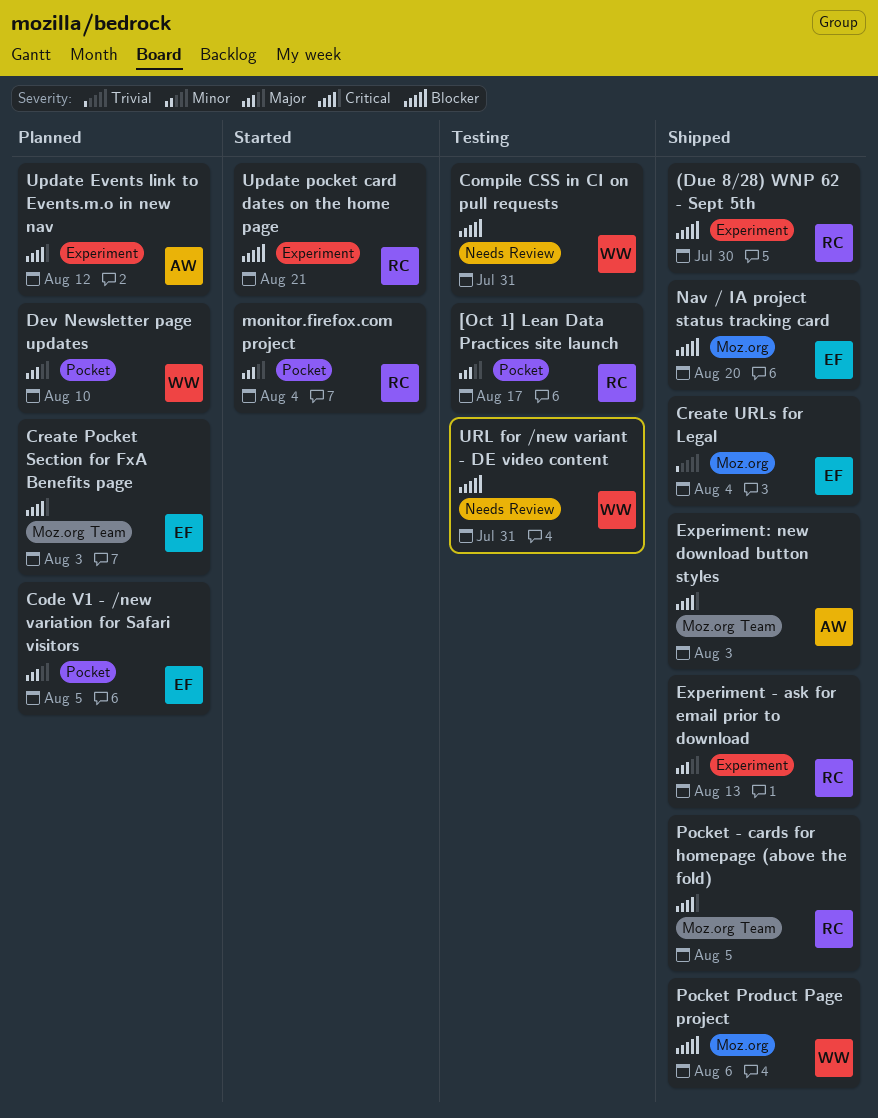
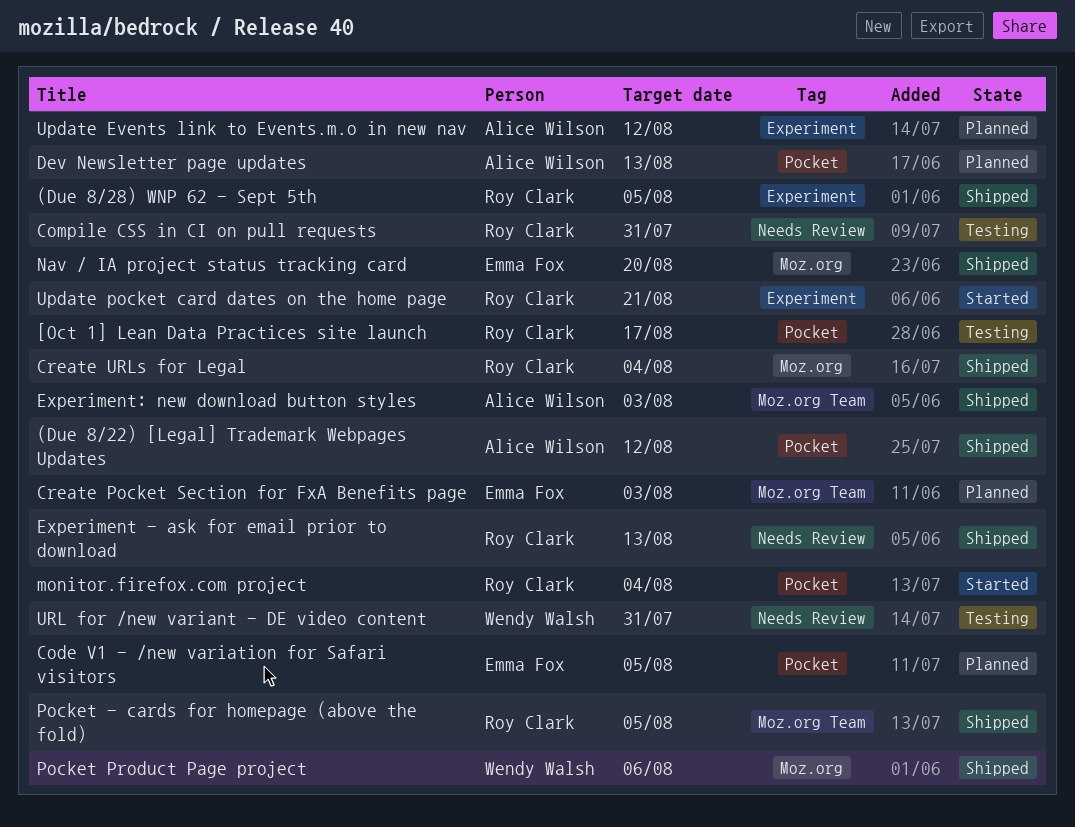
(Due 8/22) [Legal] Trademark Webpages Updates: none -> present
(Due 8/28) WNP 62 - Sept 5th, due: Jul 30 -> Aug 5
Compile CSS in CI on pull requests, owner: Wendy Walsh -> Roy Clark
Create URLs for Legal, owner: Emma Fox -> Roy Clark
Dev Newsletter page updates, owner: Wendy Walsh -> Alice Wilson
Dev Newsletter page updates, due: Aug 10 -> Aug 13
Experiment - ask for email prior to download, label: Experiment -> Needs Review

